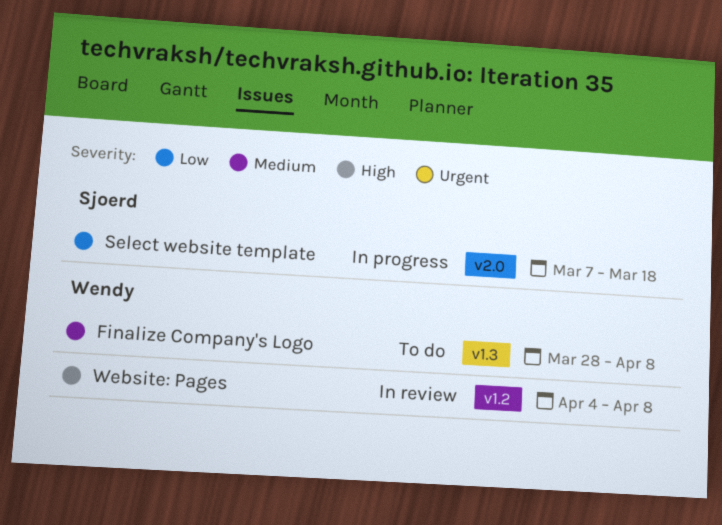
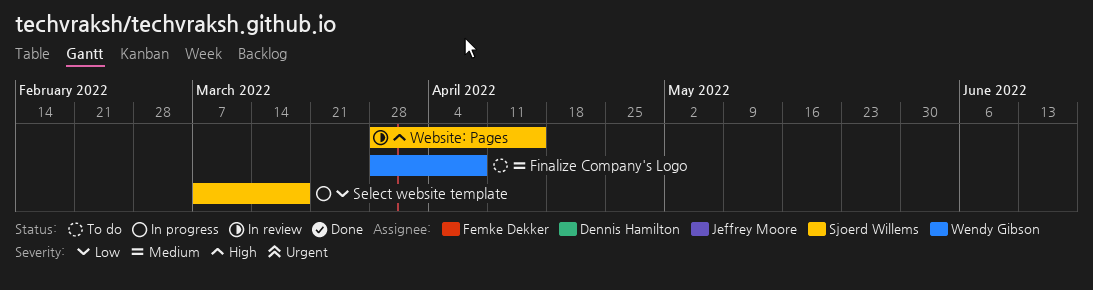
Website: Pages, owner: Wendy Gibson -> Sjoerd Willems
Website: Pages, start: Apr 4 -> Mar 28
Website: Pages, due: Apr 8 -> Apr 15

